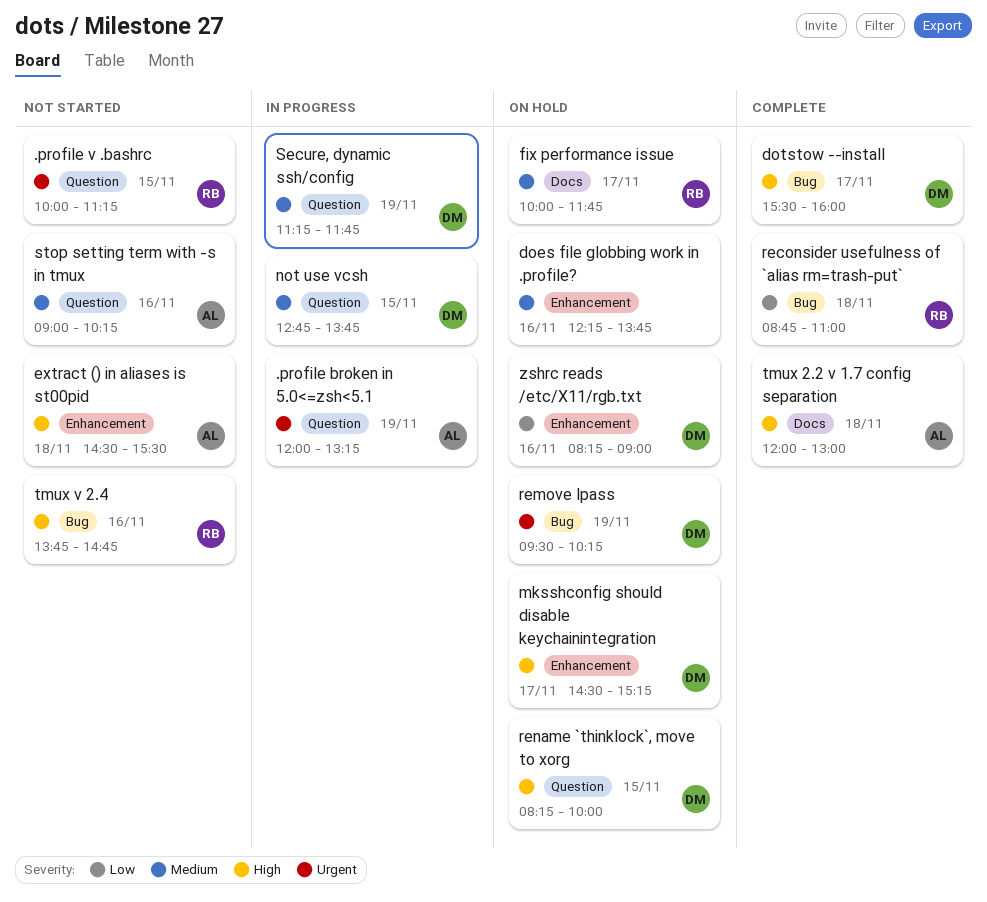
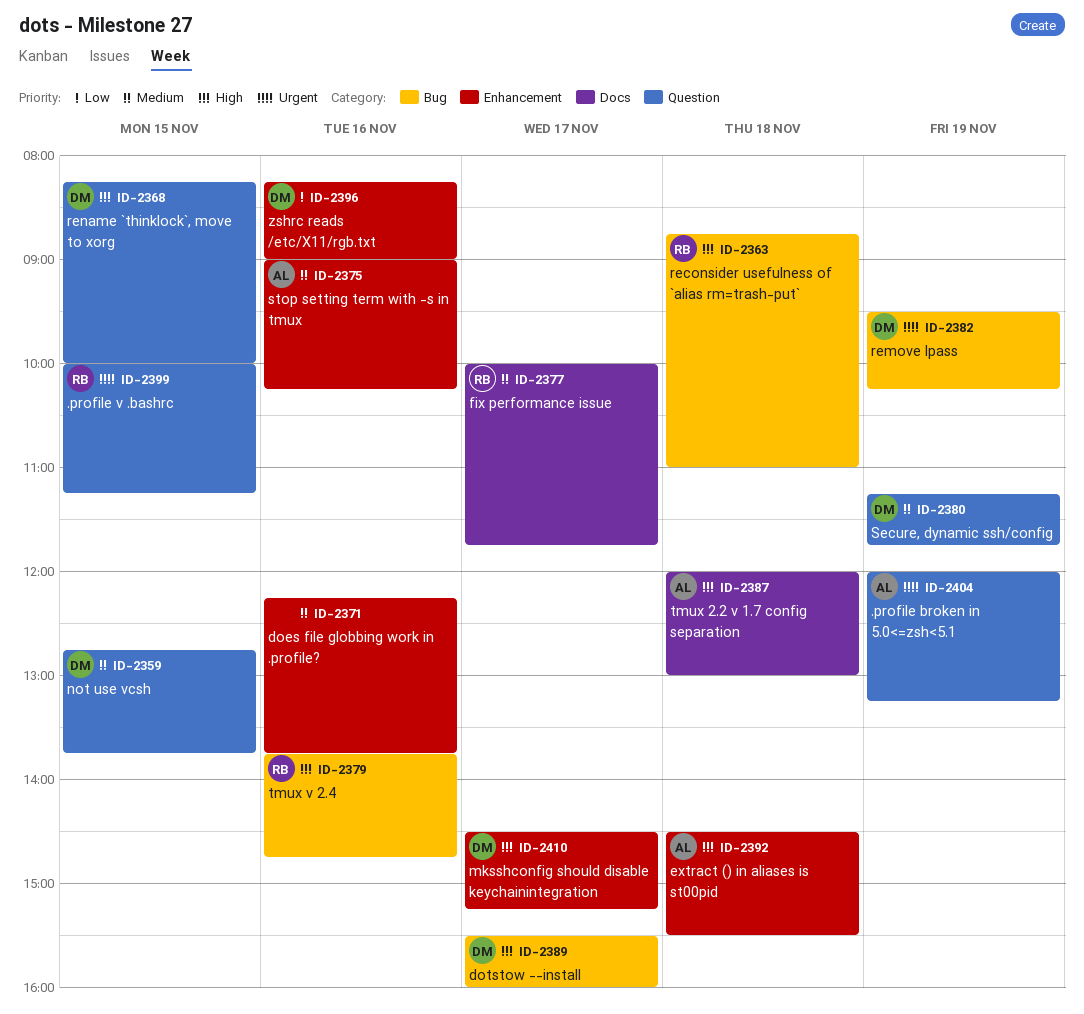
reconsider usefulness of `alias rm=trash-put`, priority: Low -> High
stop setting term with -s in tmux, label: Question -> Enhancement

